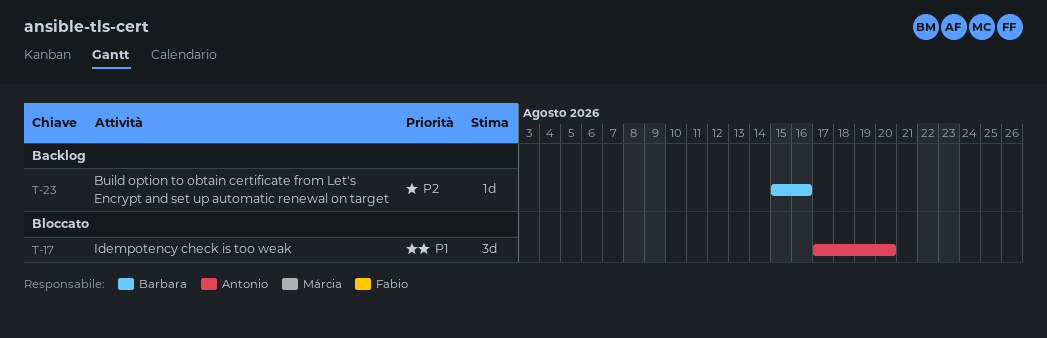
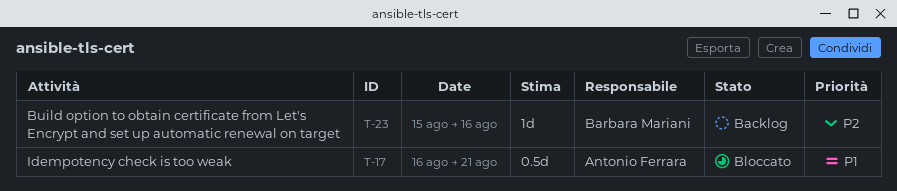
T-17, estimate: 3d -> 0.5d
T-17, start: Aug 17 -> Aug 16
T-17, due: Aug 20 -> Aug 21

